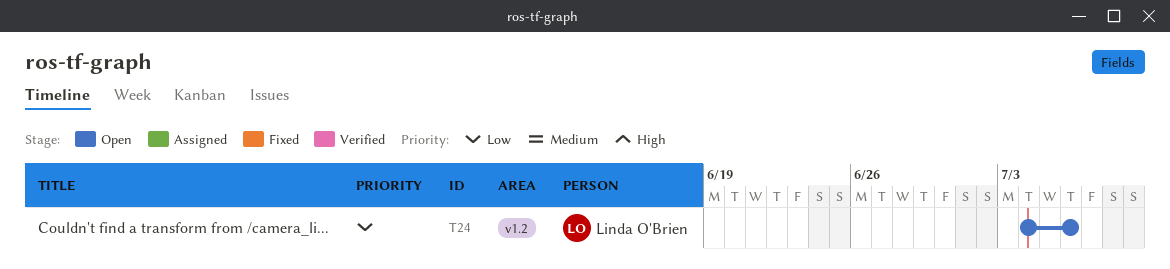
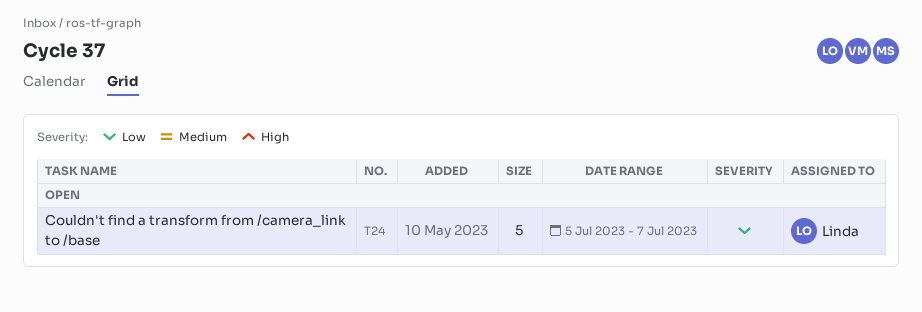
T24, start: Jul 4 -> Jul 5
T24, due: Jul 6 -> Jul 7

